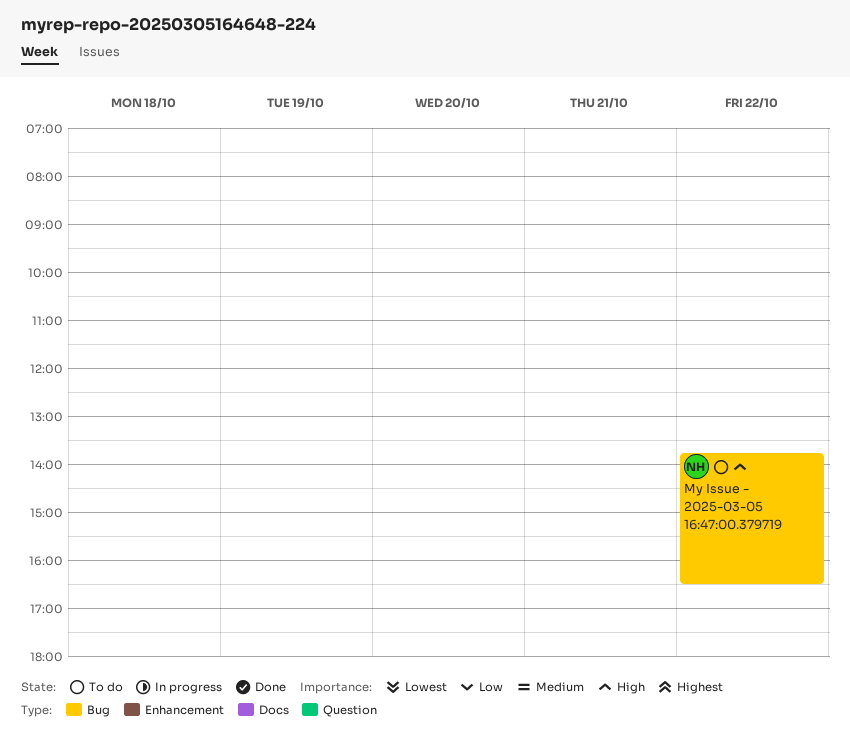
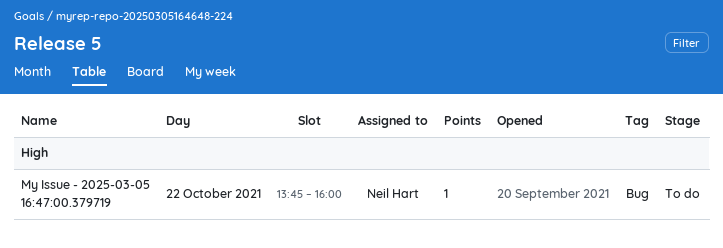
My Issue - 2025-03-05 16:47:00.379719, ends: 16:30 -> 16:00

